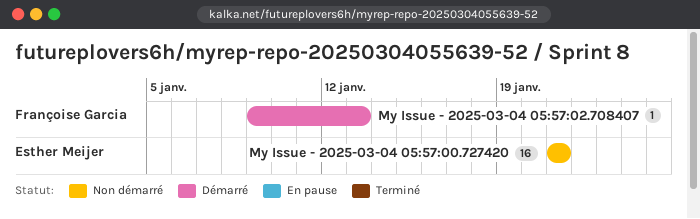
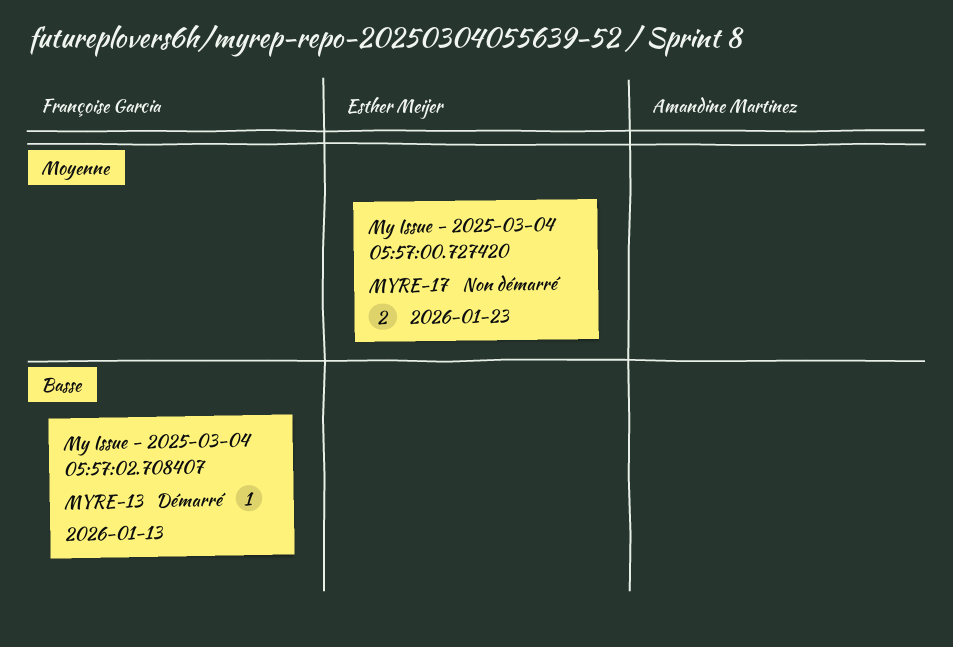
My Issue - 2025-03-04 05:57:00.727420, estimate: 16 -> 2
My Issue - 2025-03-04 05:57:00.727420, due: Jan 21 -> Jan 23

